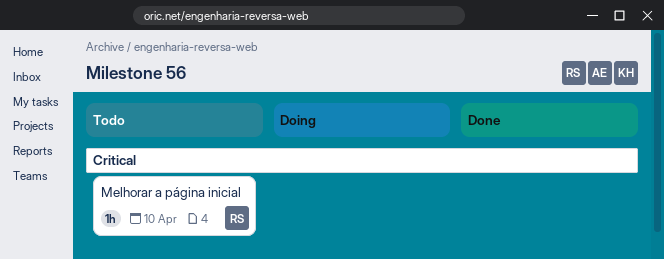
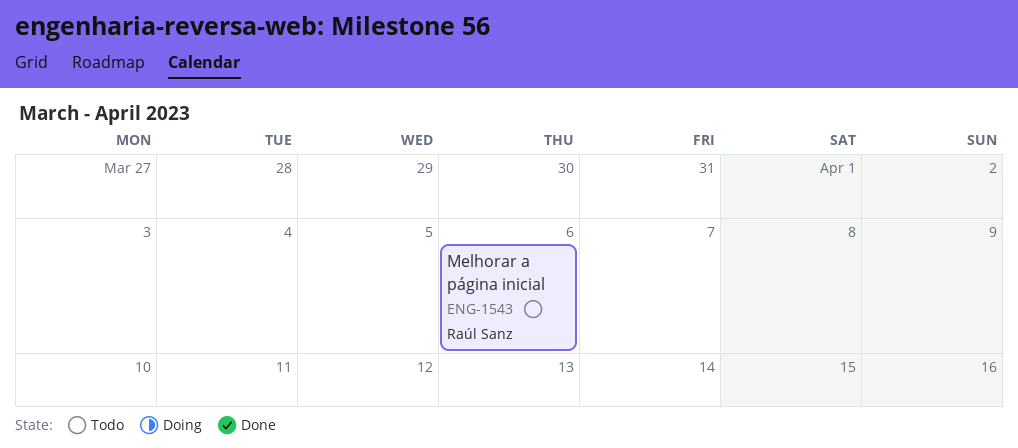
Melhorar a página inicial, due: Apr 10 -> Apr 6

